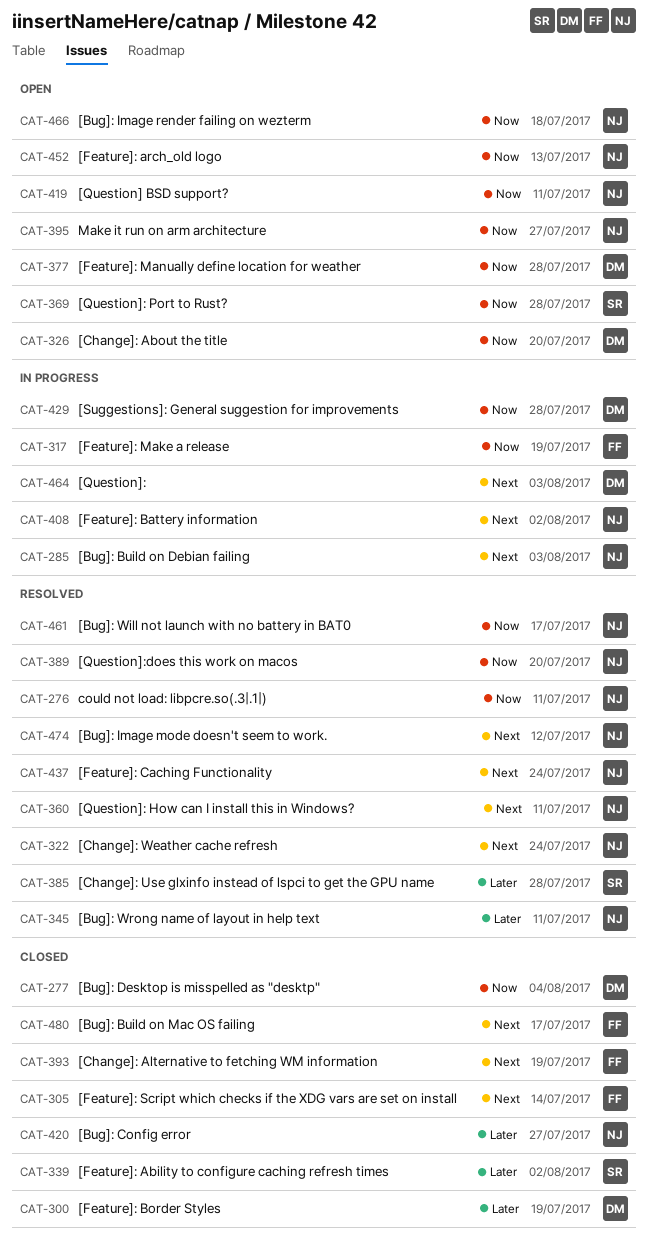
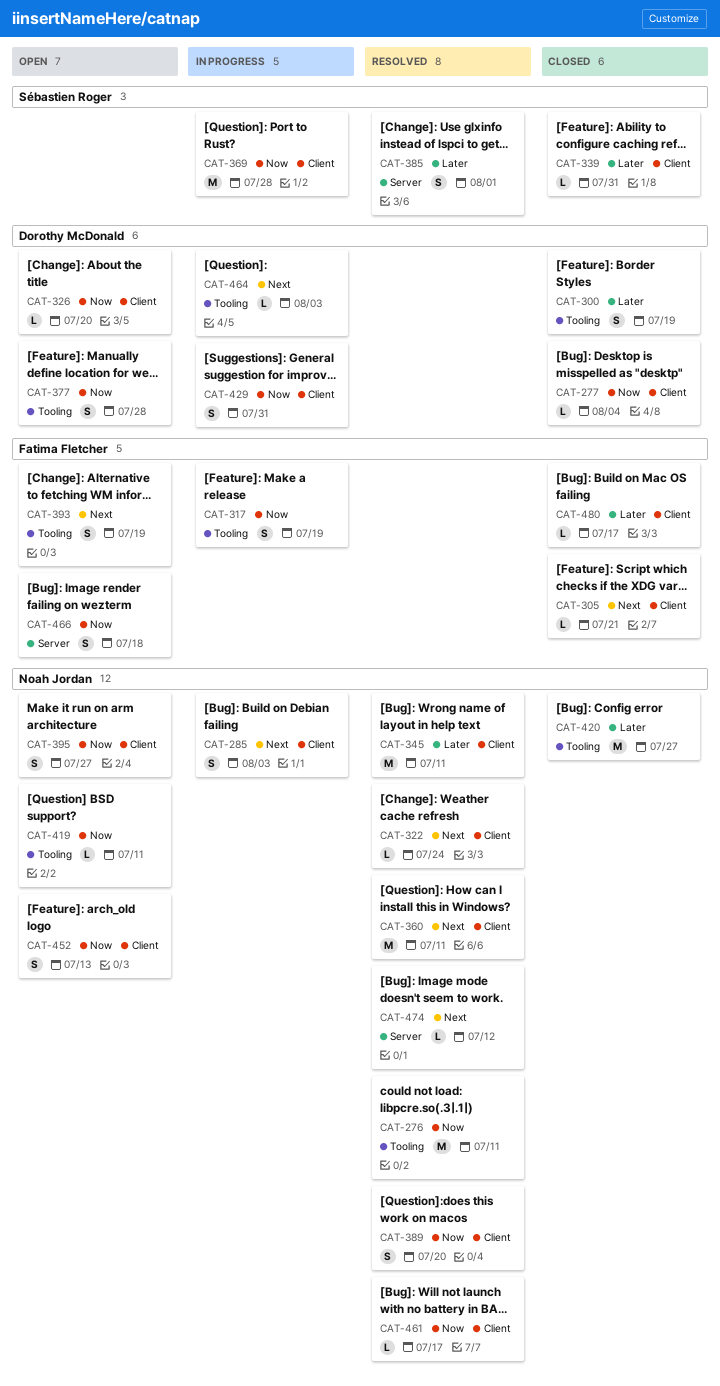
CAT-305, due: Jul 14 -> Jul 21
CAT-339, due: Aug 2 -> Jul 31
CAT-369, status: Open -> In progress
CAT-385, due: Jul 28 -> Aug 1
CAT-393, status: Closed -> Open
CAT-408: present -> none
CAT-429, due: Jul 28 -> Jul 31
CAT-437: present -> none
CAT-466, owner: Noah Jordan -> Fatima Fletcher
CAT-480, priority: Next -> Later

